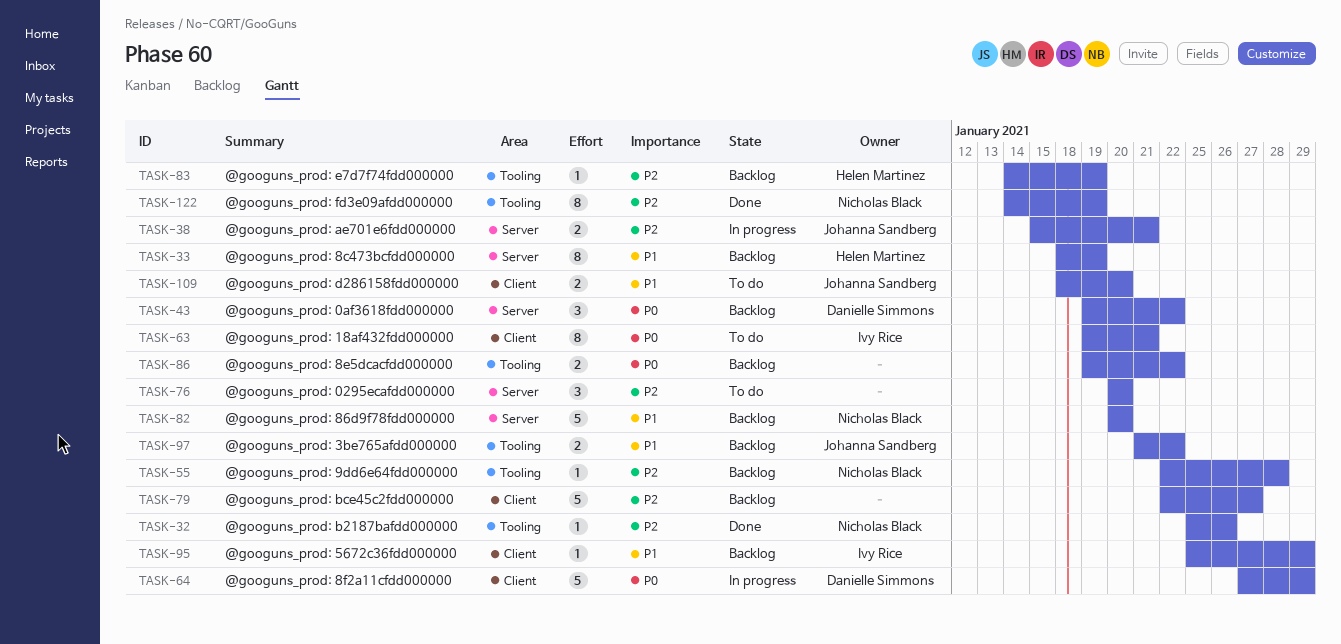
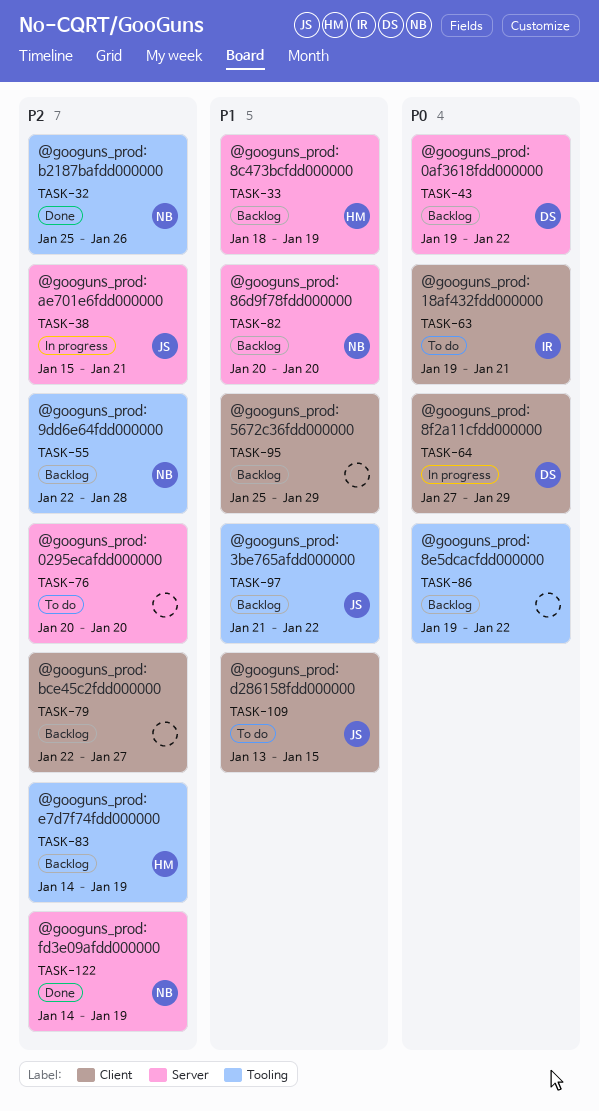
TASK-95, owner: Ivy Rice -> none
TASK-109, start: Jan 18 -> Jan 13
TASK-109, due: Jan 20 -> Jan 15
TASK-122, label: Tooling -> Server

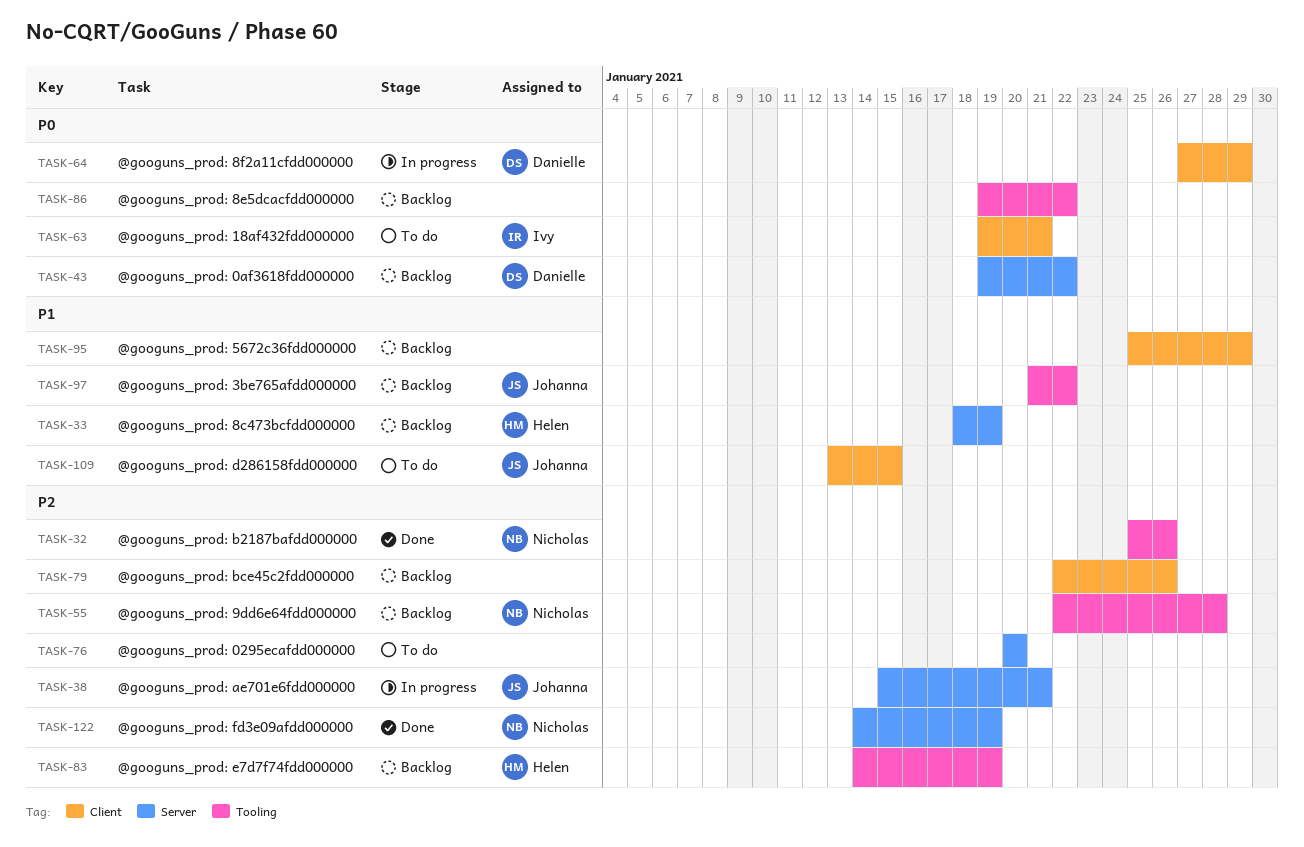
TASK-79, due: Jan 27 -> Jan 26
TASK-82: present -> none

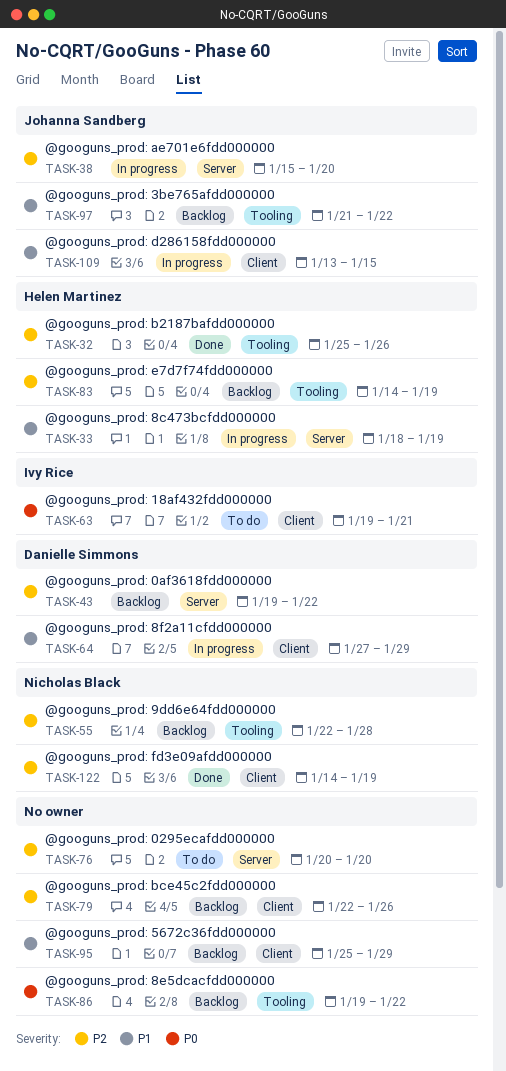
TASK-32, owner: Nicholas Black -> Helen Martinez
TASK-33, status: Backlog -> In progress
TASK-38, due: Jan 21 -> Jan 20
TASK-43, priority: P0 -> P2
TASK-64, priority: P0 -> P1
TASK-109, status: To do -> In progress
TASK-122, label: Server -> Client

